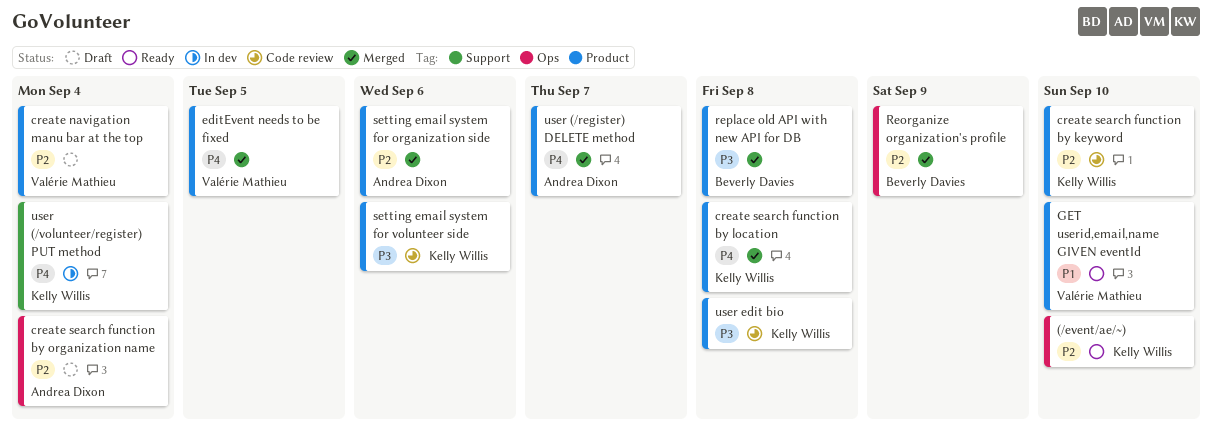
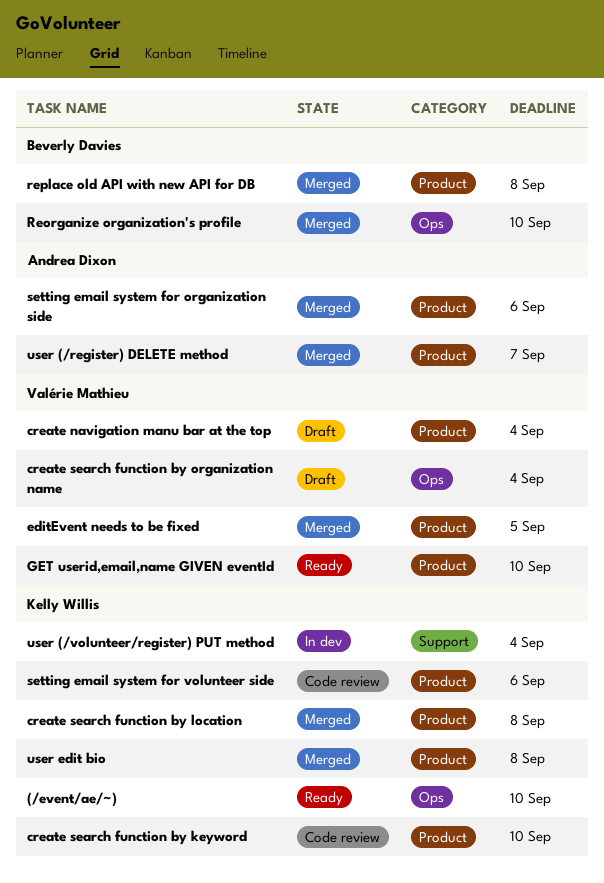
create search function by organization name, owner: Andrea Dixon -> Valérie Mathieu
Reorganize organization's profile, due: Sep 9 -> Sep 10
user edit bio, status: Code review -> Merged

